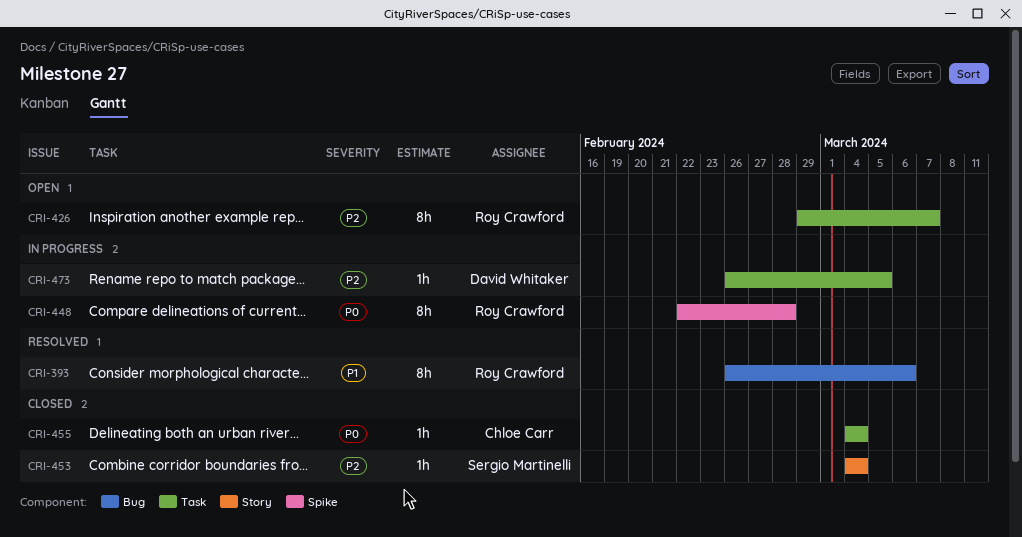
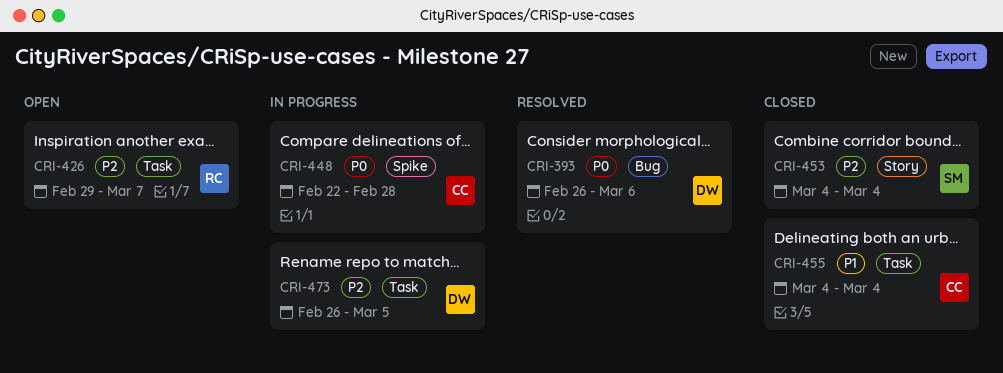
CRI-393, owner: Roy Crawford -> David Whitaker
CRI-393, priority: P1 -> P0
CRI-448, owner: Roy Crawford -> Chloe Carr
CRI-455, priority: P0 -> P1

